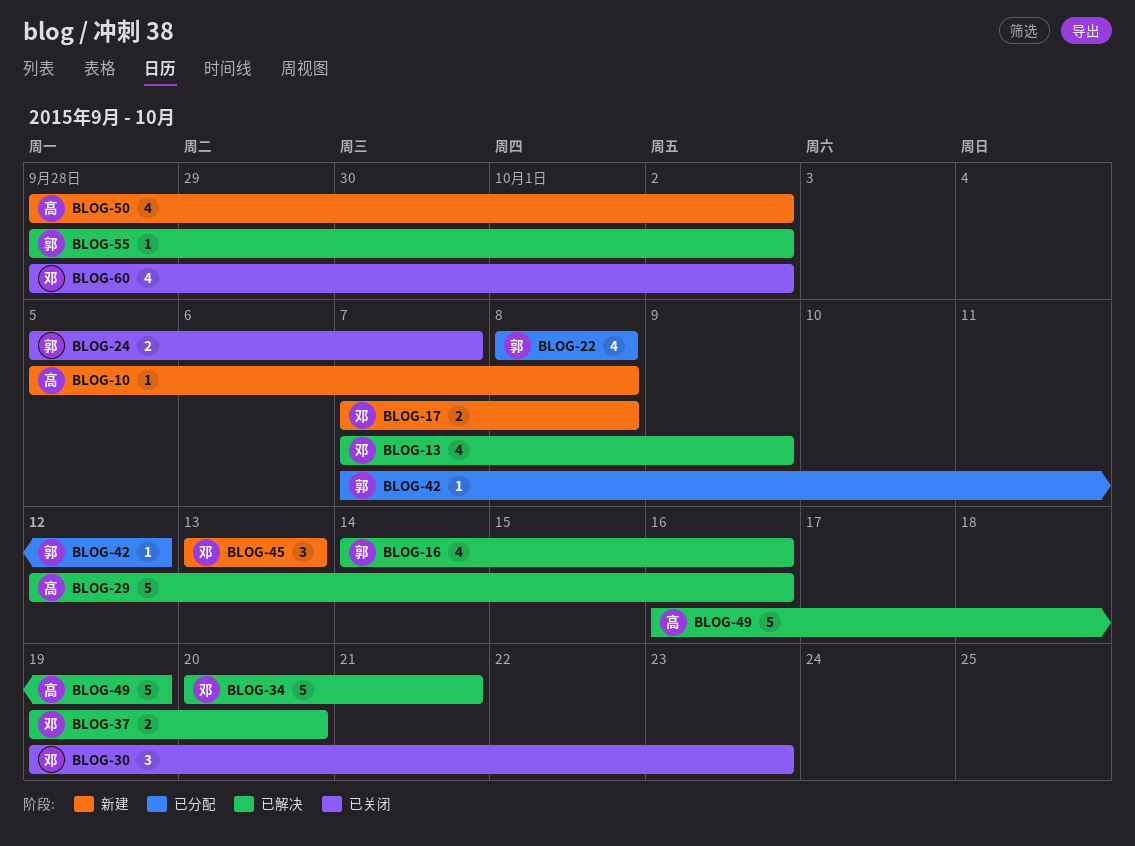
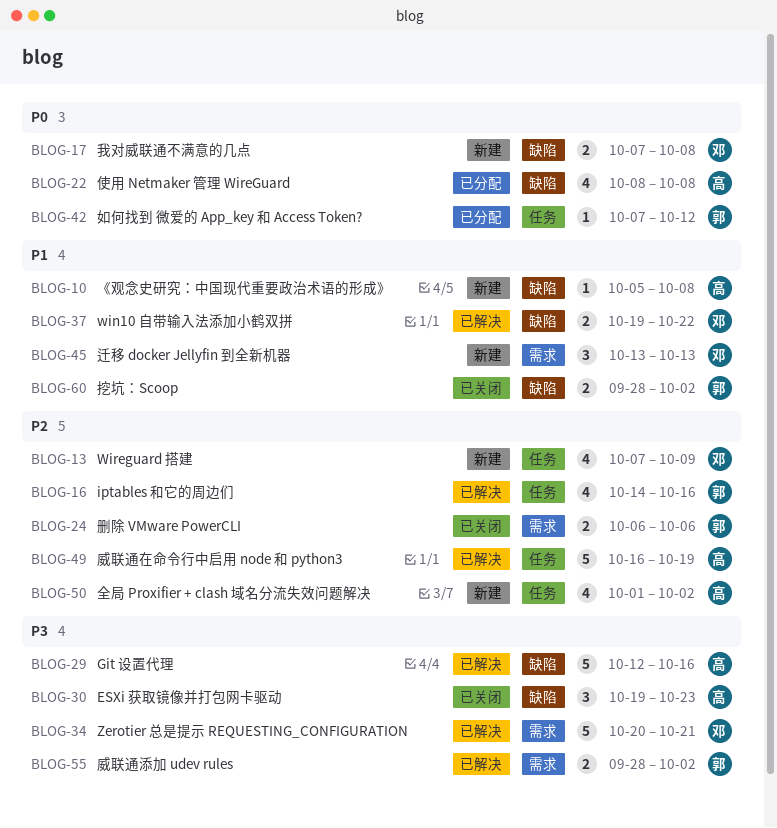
BLOG-13, status: 已解决 -> 新建
BLOG-22, owner: 郭 -> 高
BLOG-24, start: Oct 5 -> Oct 6
BLOG-24, due: Oct 7 -> Oct 6
BLOG-30, owner: 邓 -> 高
BLOG-37, due: Oct 20 -> Oct 22
BLOG-50, start: Sep 28 -> Oct 1
BLOG-55, estimate: 1 -> 2
BLOG-60, owner: 邓 -> 郭
BLOG-60, estimate: 4 -> 2

